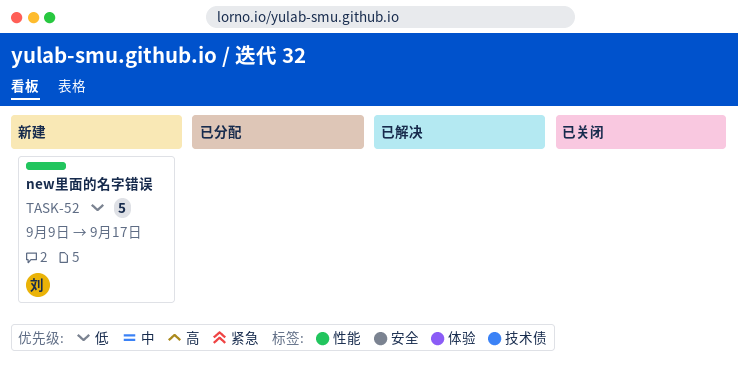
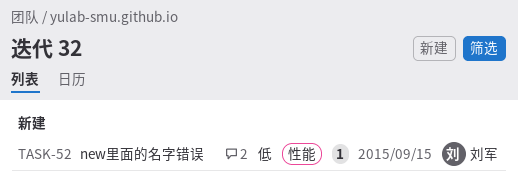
TASK-52, estimate: 5 -> 1
TASK-52, due: Sep 17 -> Sep 15

